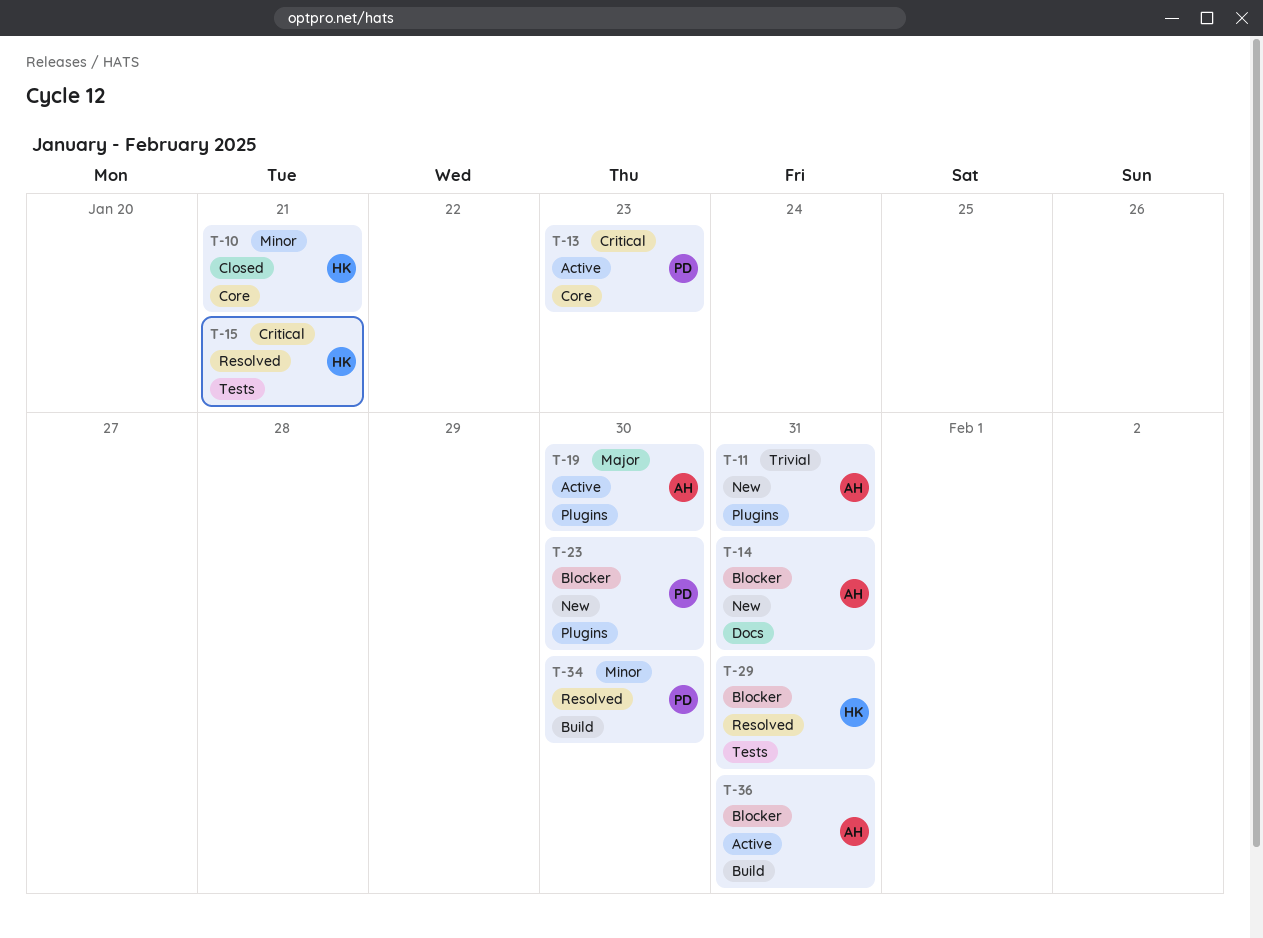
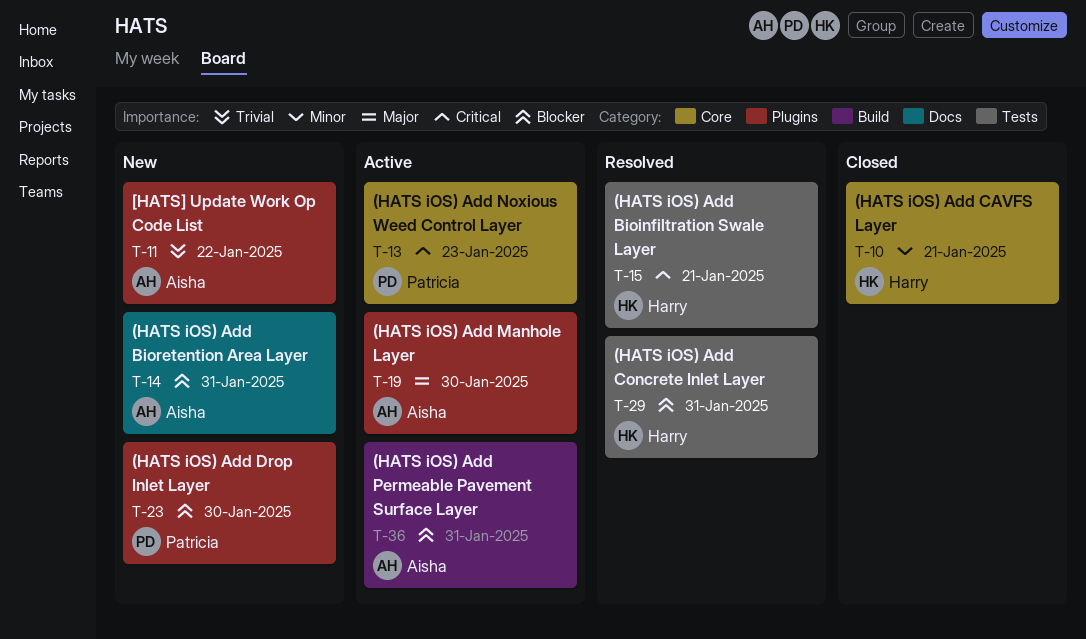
T-11, due: Jan 31 -> Jan 22
T-34: present -> none

